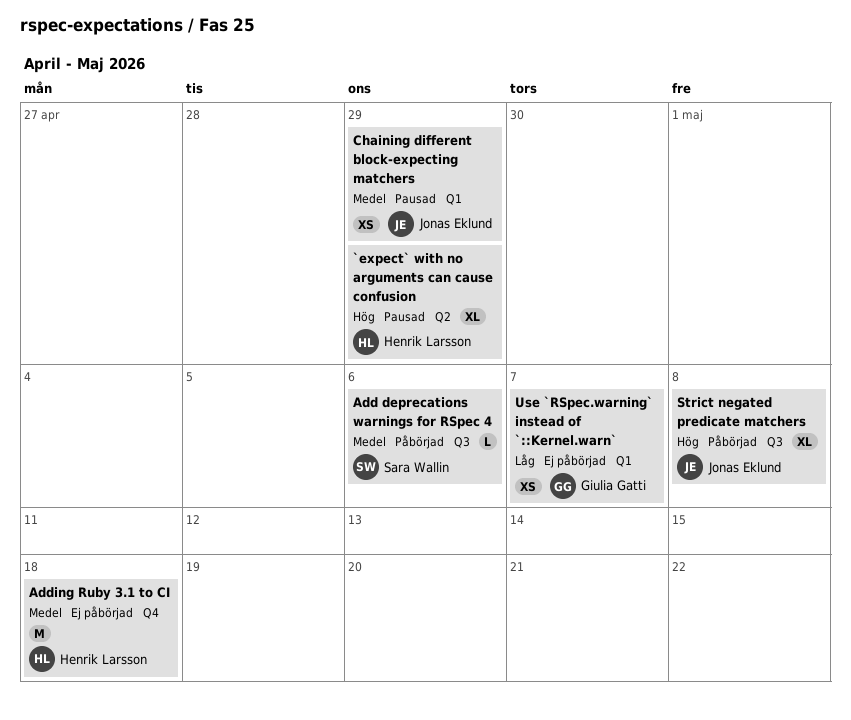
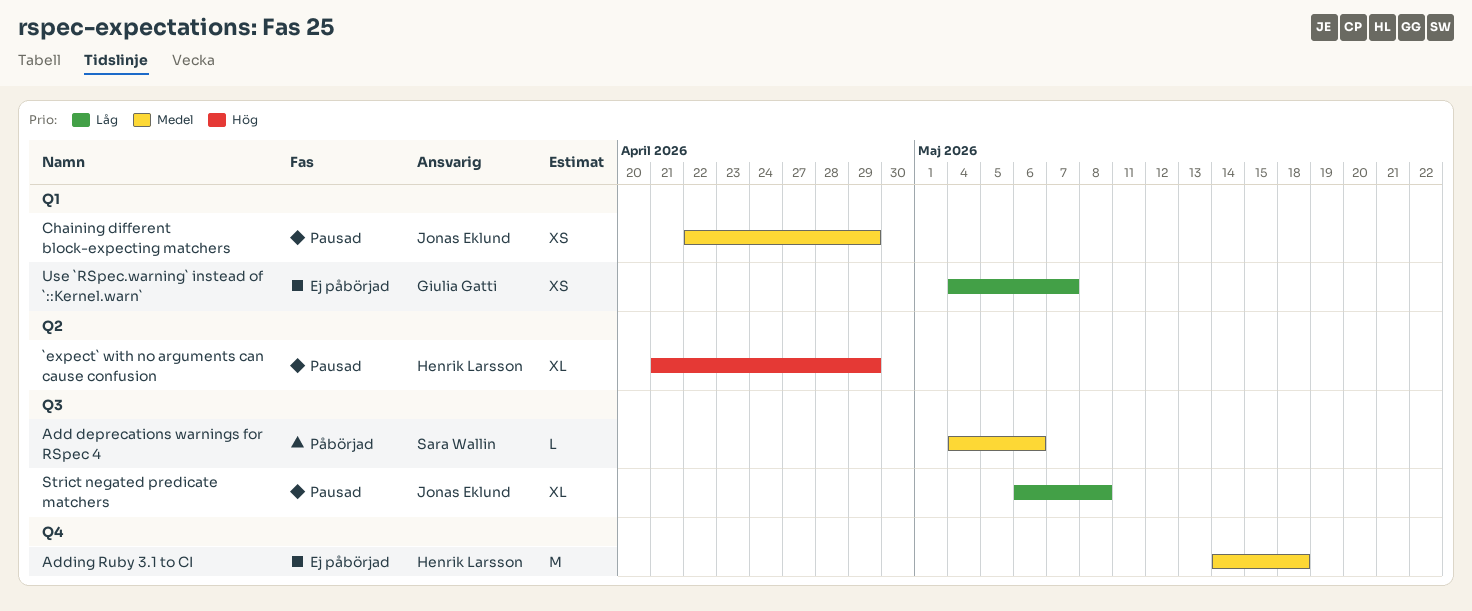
Strict negated predicate matchers, status: Påbörjad -> Pausad
Strict negated predicate matchers, priority: Hög -> Låg

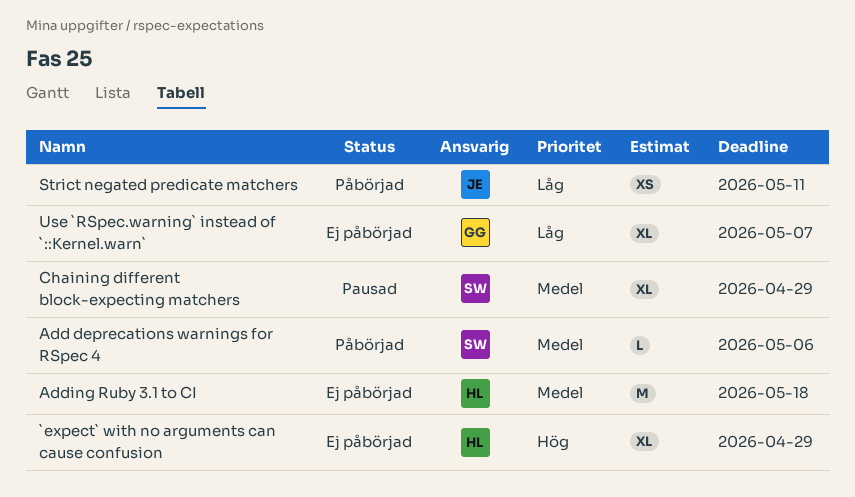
`expect` with no arguments can cause confusion, status: Pausad -> Ej påbörjad
Chaining different block-expecting matchers, owner: Jonas Eklund -> Sara Wallin
Chaining different block-expecting matchers, estimate: XS -> XL
Strict negated predicate matchers, status: Pausad -> Påbörjad
Strict negated predicate matchers, estimate: XL -> XS
Strict negated predicate matchers, due: May 8 -> May 11
Use `RSpec.warning` instead of `::Kernel.warn`, estimate: XS -> XL

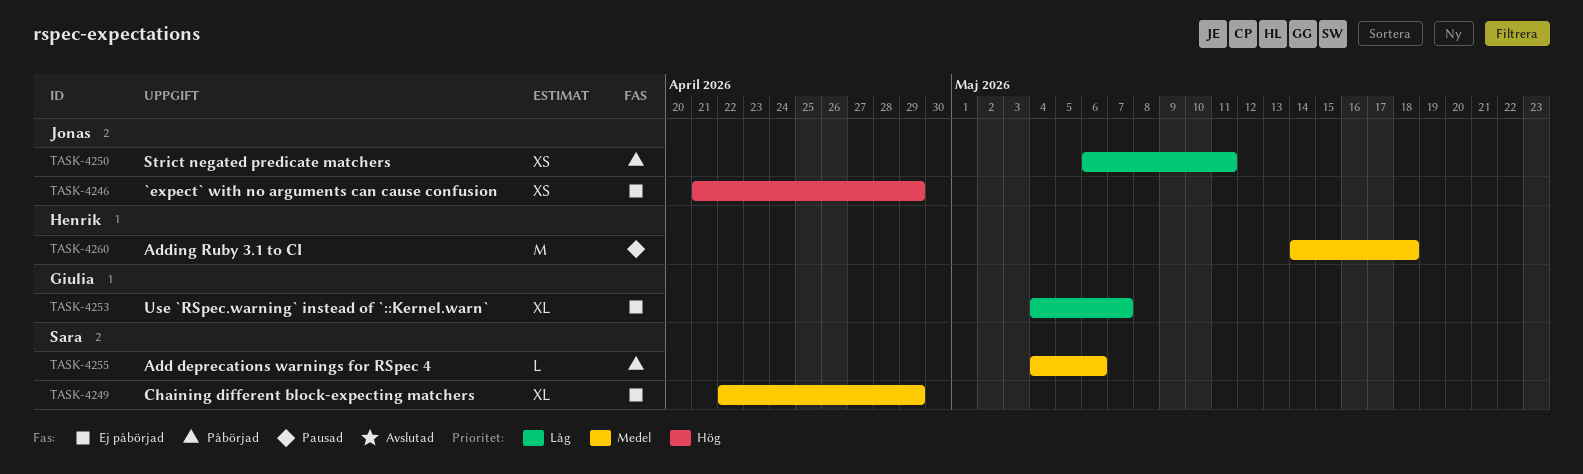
`expect` with no arguments can cause confusion, owner: Henrik -> Jonas
`expect` with no arguments can cause confusion, estimate: XL -> XS
Adding Ruby 3.1 to CI, status: Ej påbörjad -> Pausad
Chaining different block-expecting matchers, status: Pausad -> Ej påbörjad

